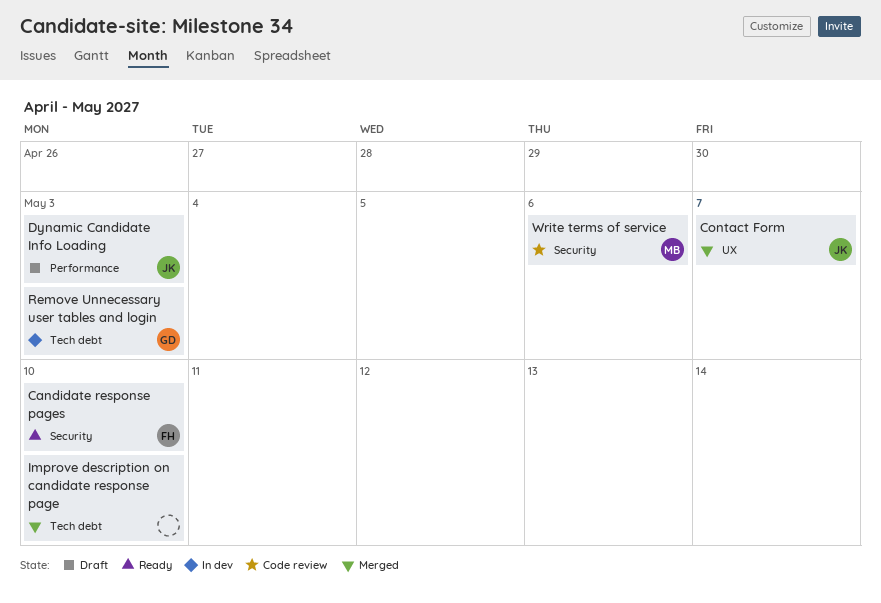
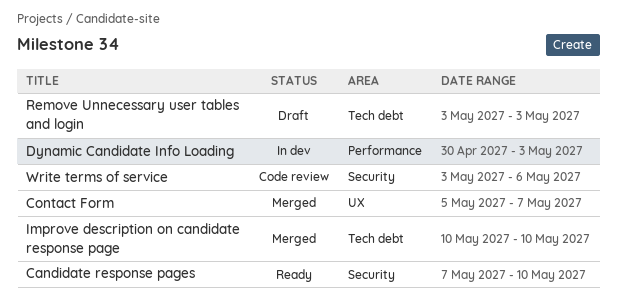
Dynamic Candidate Info Loading, status: Draft -> In dev
Remove Unnecessary user tables and login, status: In dev -> Draft

